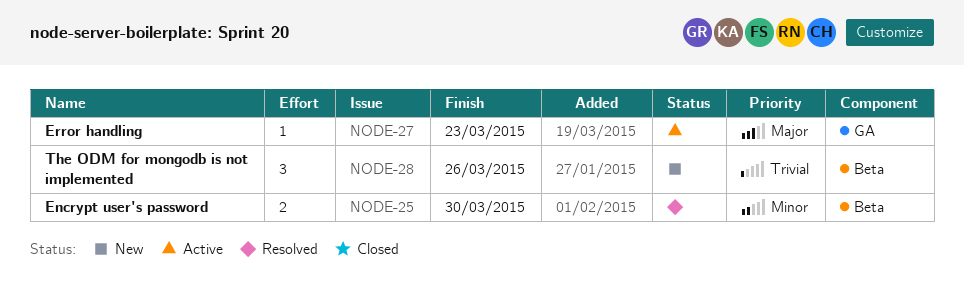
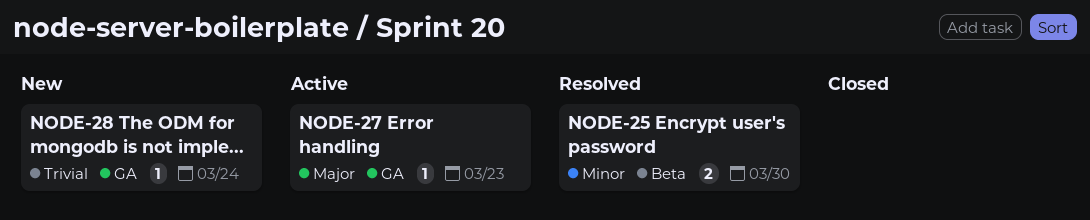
NODE-28, label: Beta -> GA
NODE-28, estimate: 3 -> 1
NODE-28, due: Mar 26 -> Mar 24

